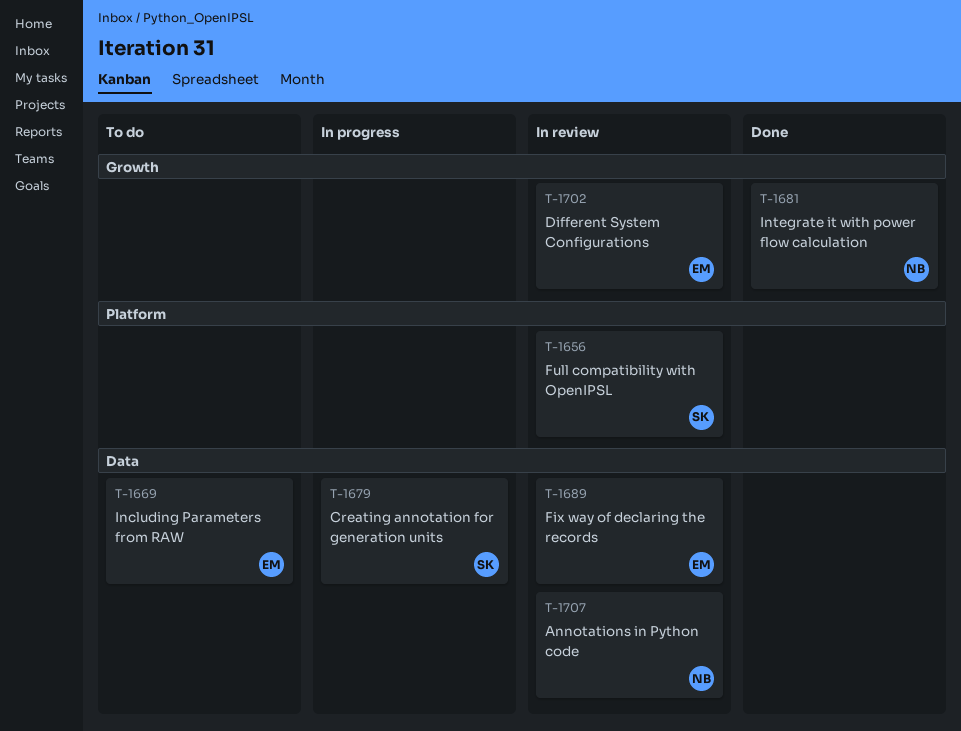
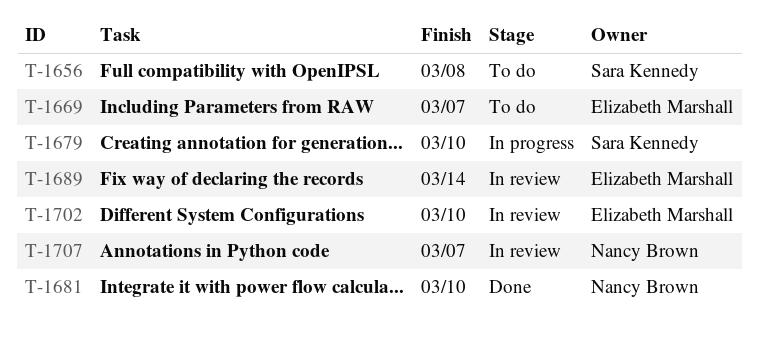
T-1656, status: In review -> To do

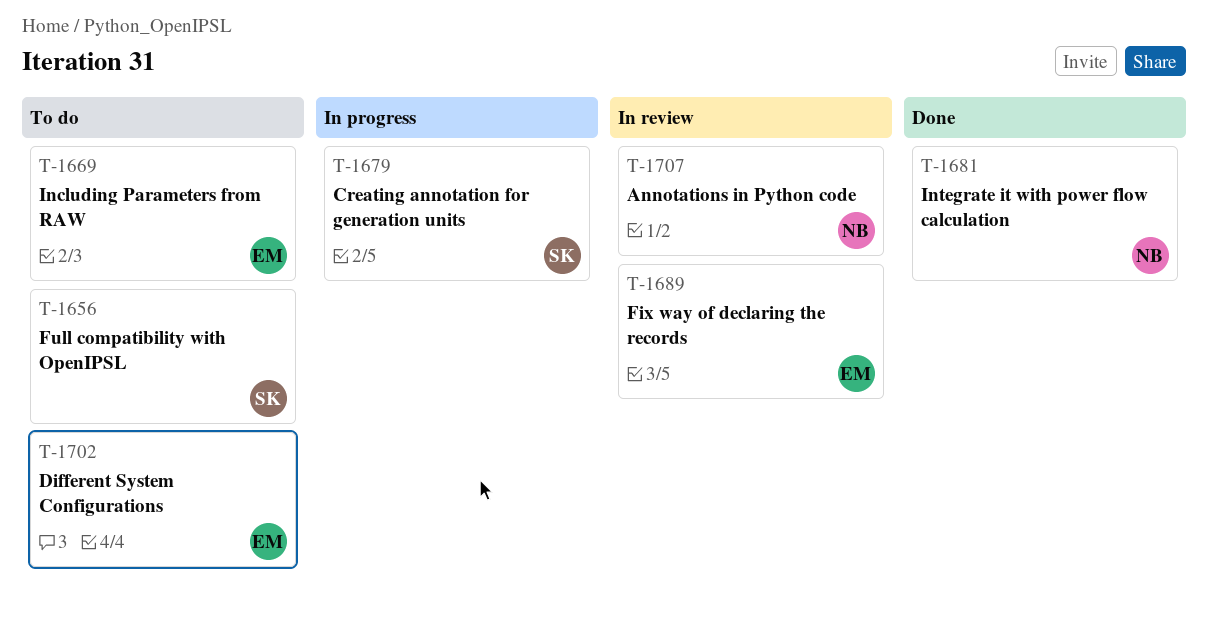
T-1702, status: In review -> To do

